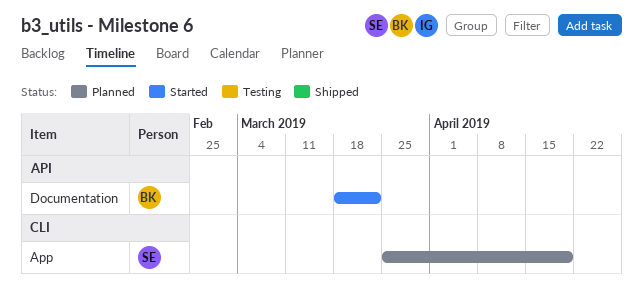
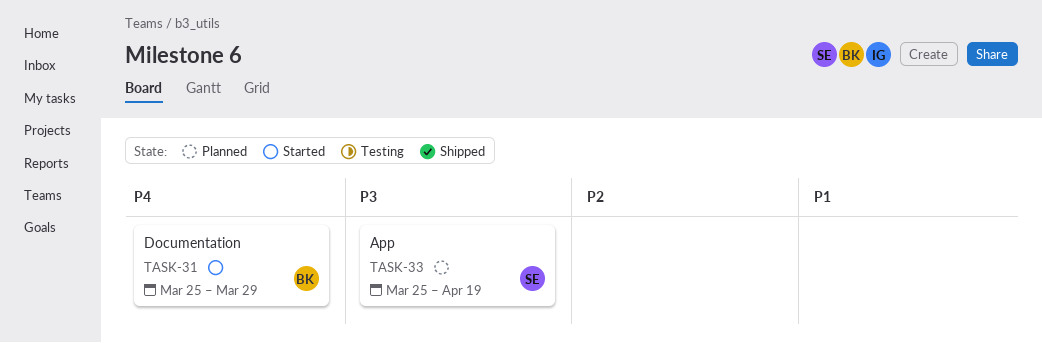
Documentation, start: Mar 18 -> Mar 25
Documentation, due: Mar 22 -> Mar 29

